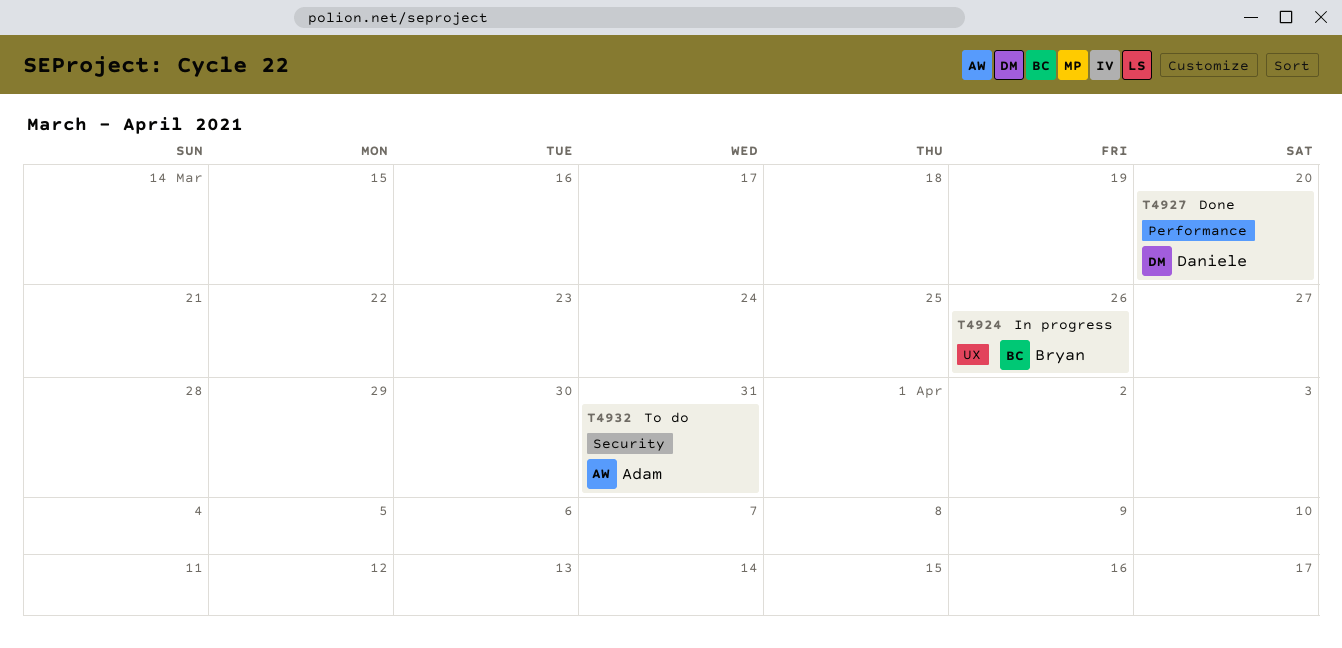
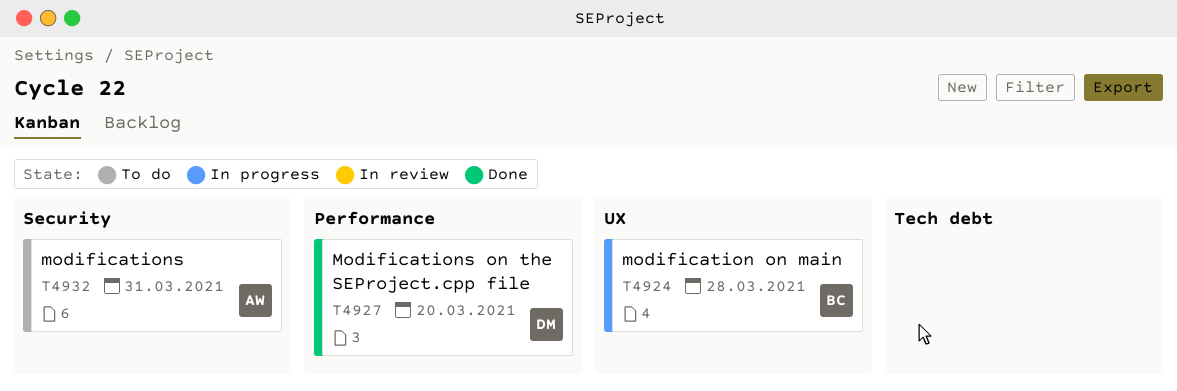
T4924, due: Mar 26 -> Mar 28

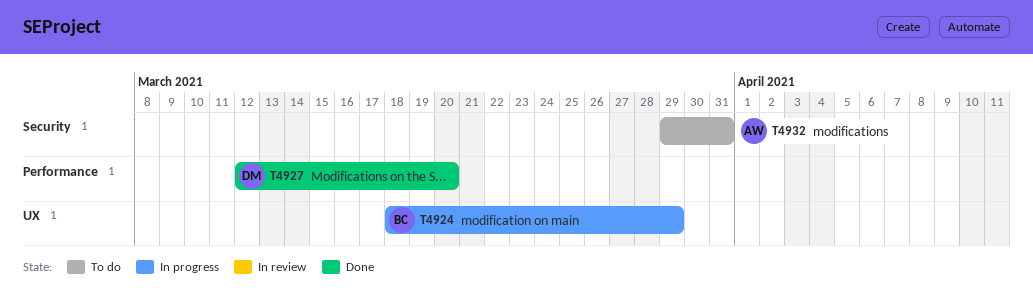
T4924, due: Mar 28 -> Mar 29

